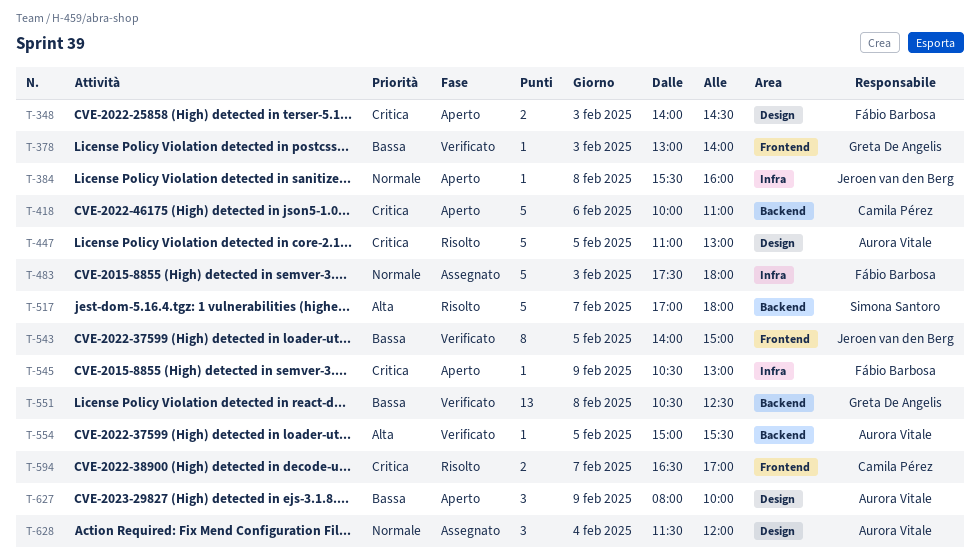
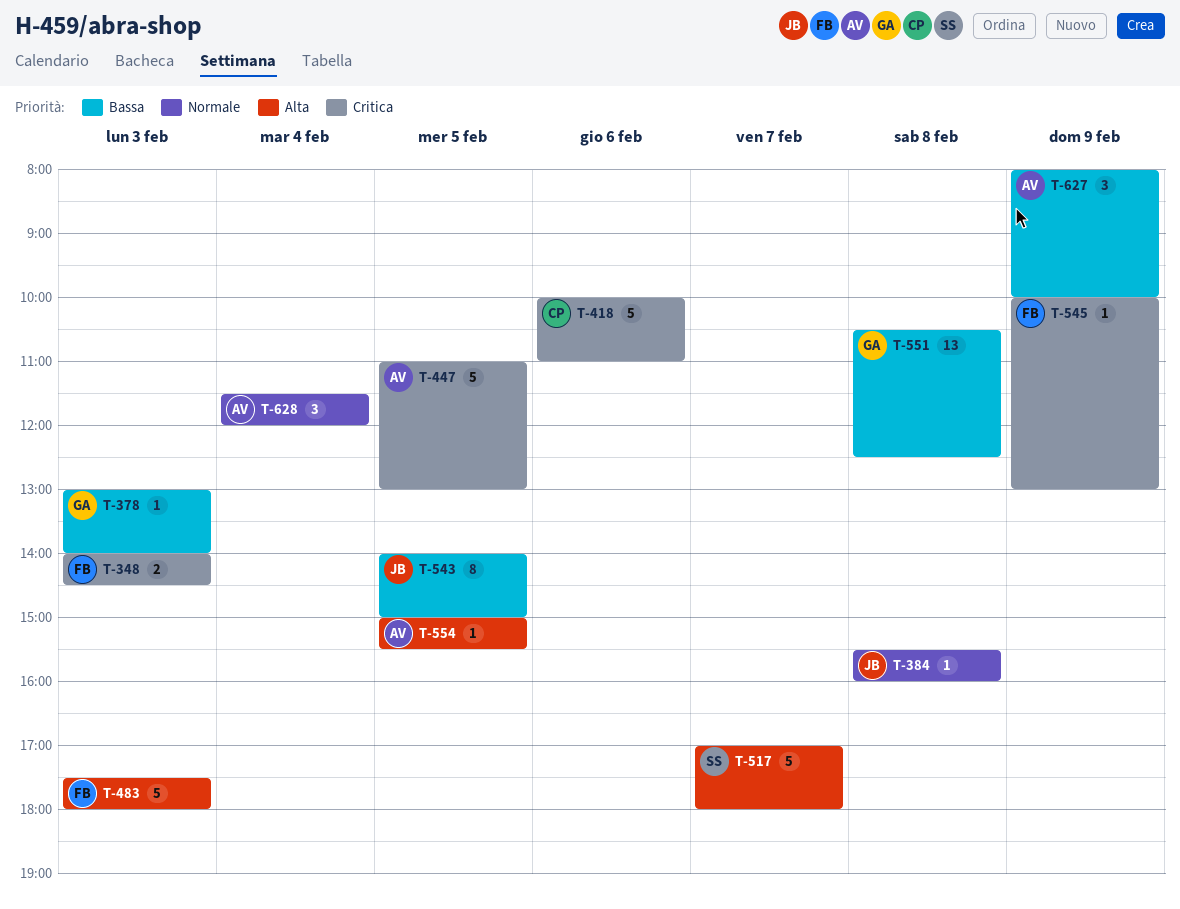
T-483, priority: Normale -> Alta
T-545, begins: 10:30 -> 10:00
T-594: present -> none

